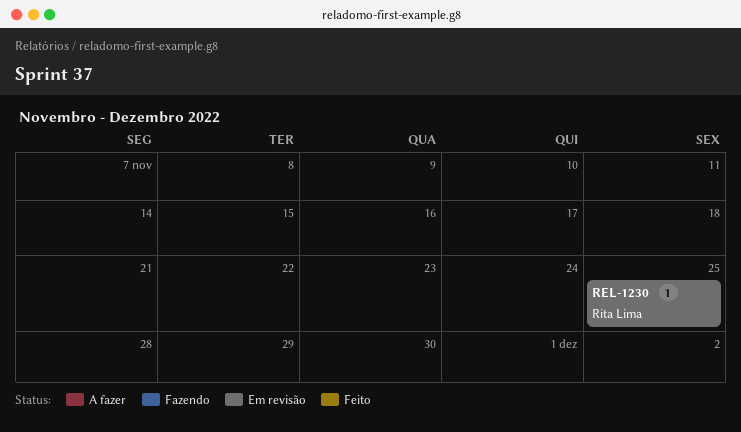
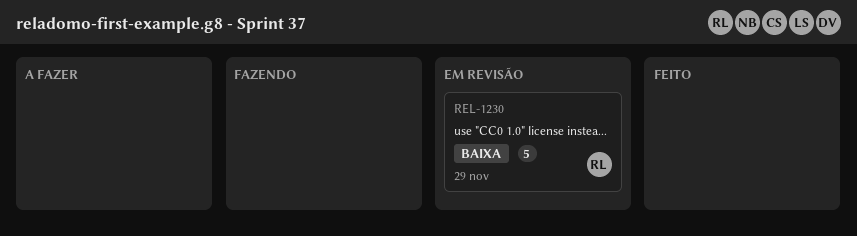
REL-1230, estimate: 1 -> 5
REL-1230, due: Nov 25 -> Nov 29

